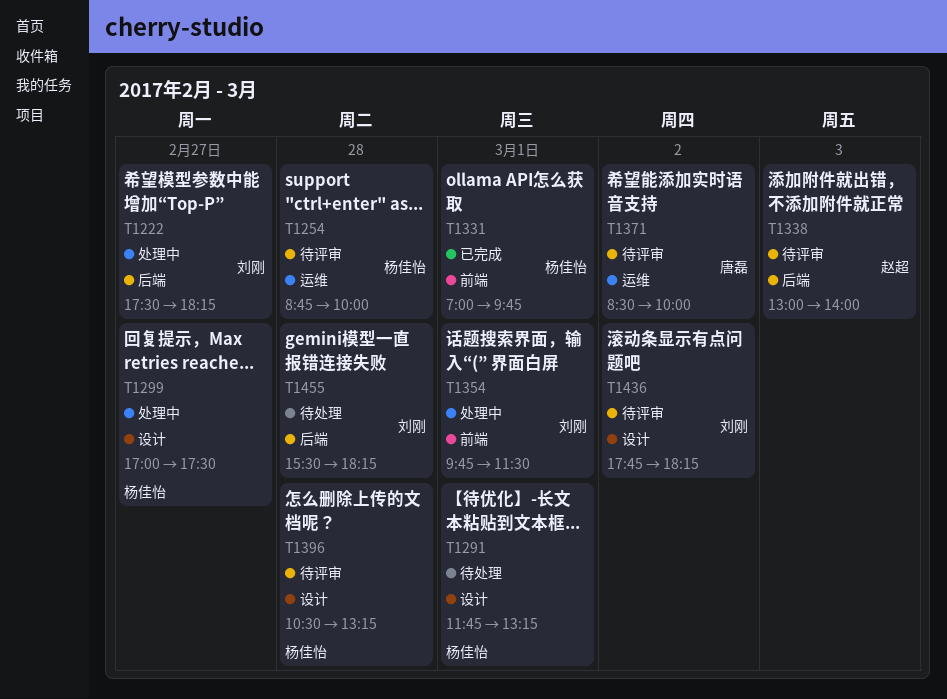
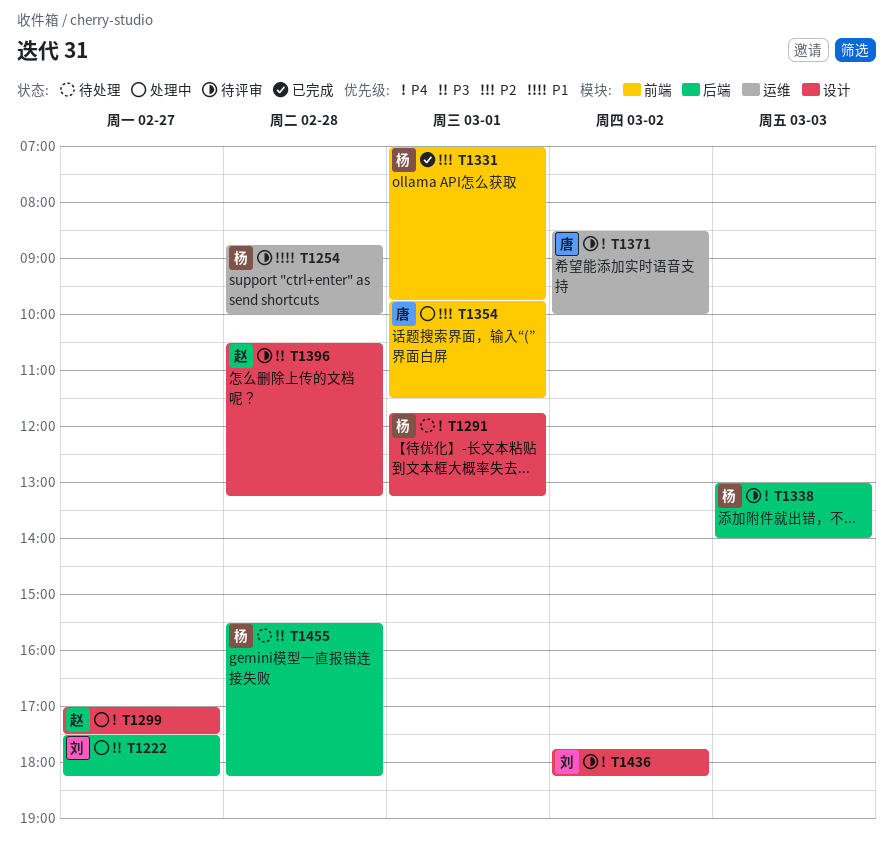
T1299, owner: 杨佳怡 -> 赵超
T1338, owner: 赵超 -> 杨佳怡
T1354, owner: 刘刚 -> 唐磊
T1396, owner: 杨佳怡 -> 赵超
T1455, owner: 刘刚 -> 杨佳怡

